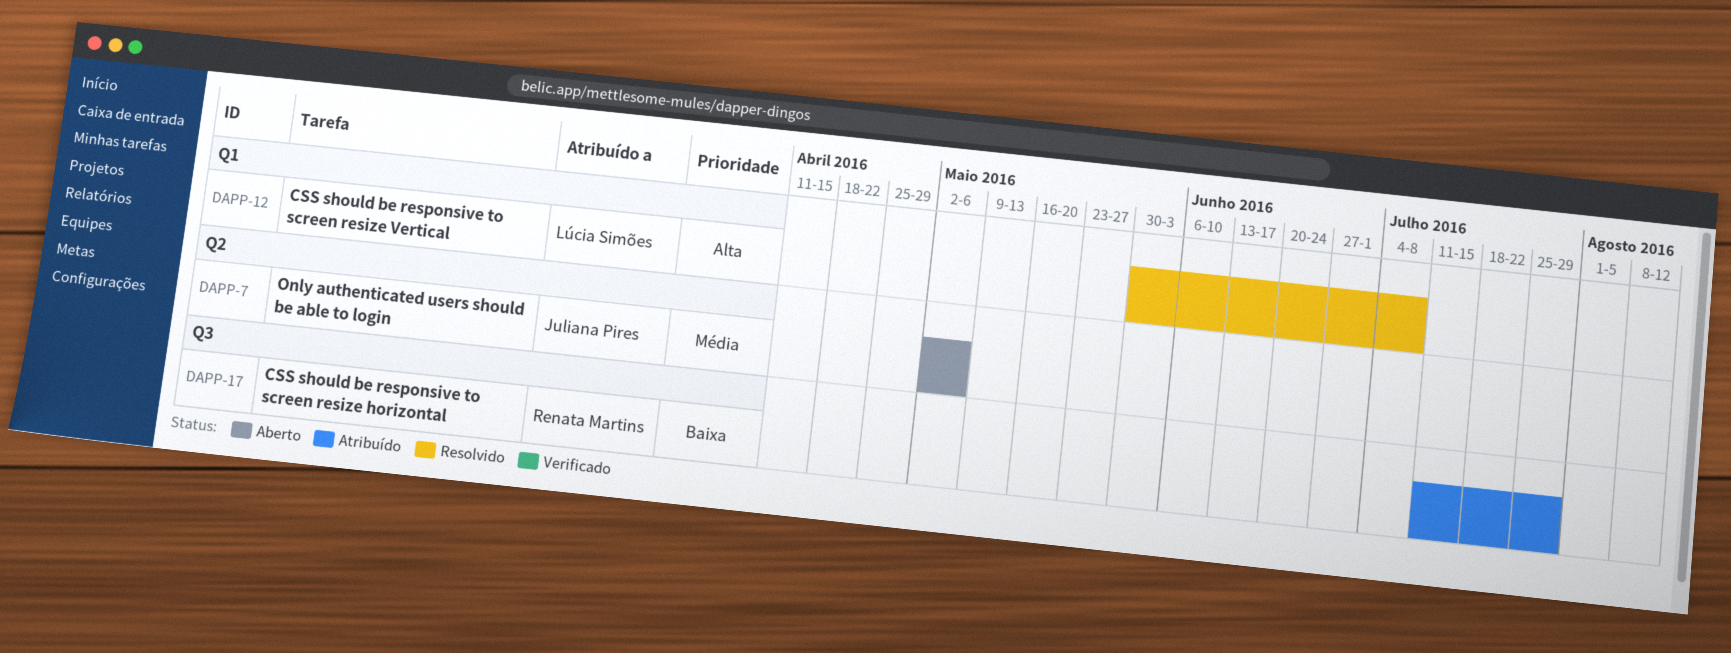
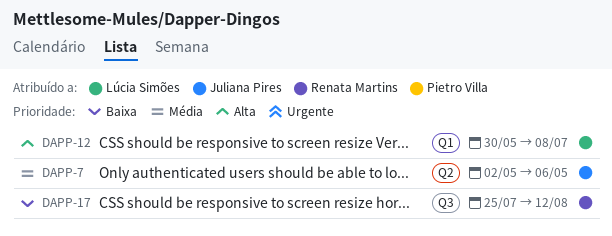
DAPP-17, start: Jul 11 -> Jul 25
DAPP-17, due: Jul 29 -> Aug 12

